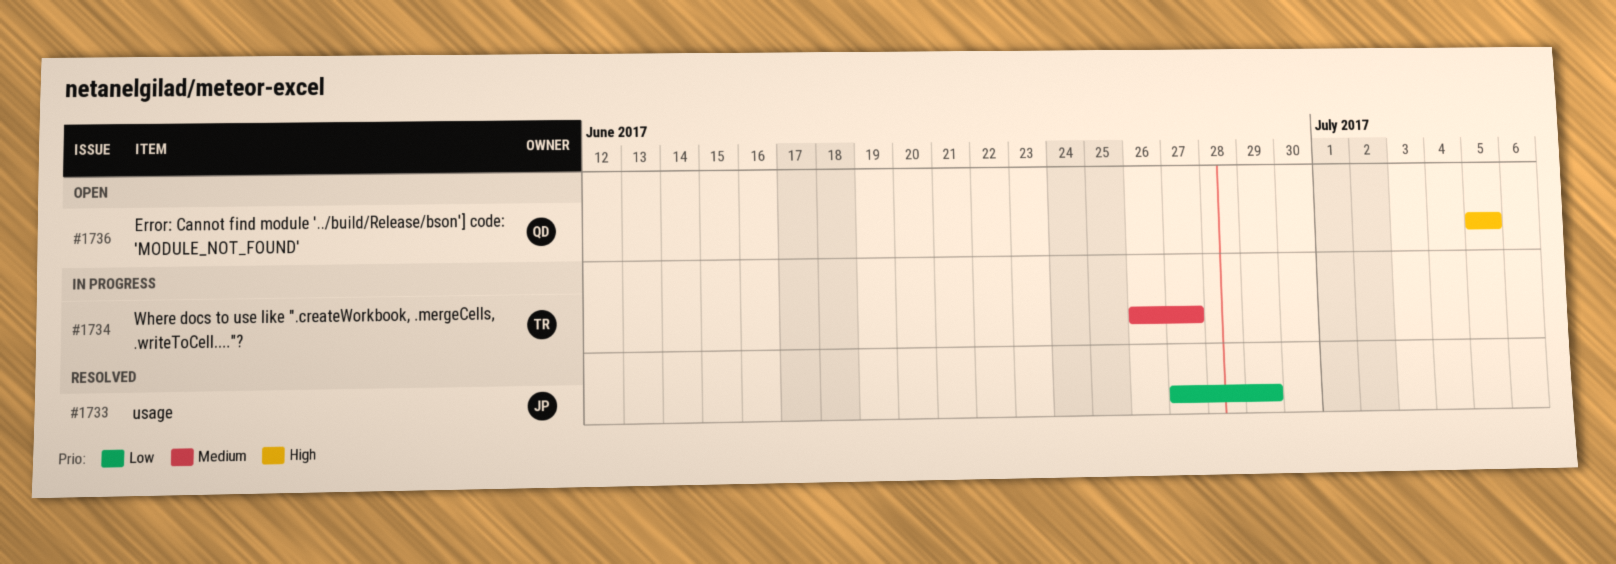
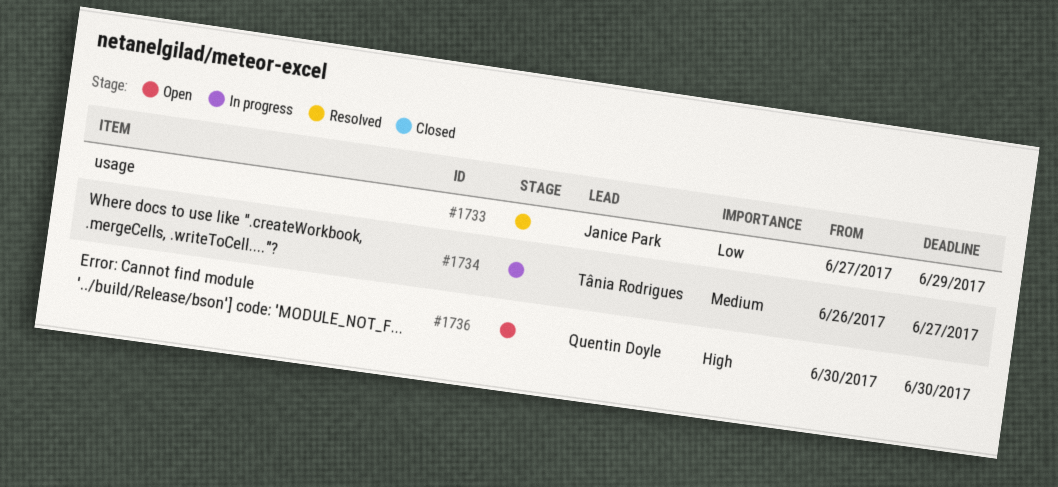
#1736, start: Jul 5 -> Jun 30
#1736, due: Jul 5 -> Jun 30

